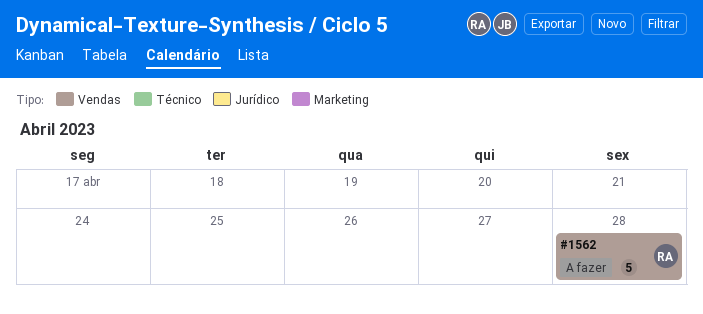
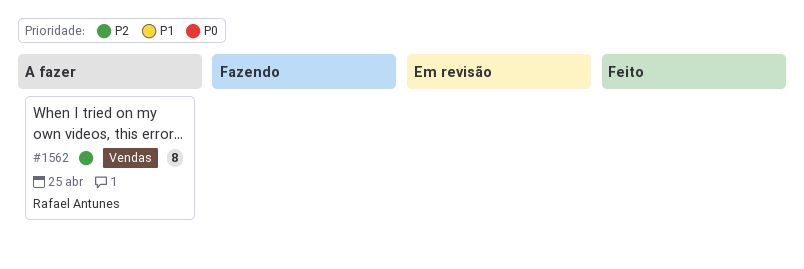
#1562, estimate: 5 -> 8
#1562, due: Apr 28 -> Apr 25

